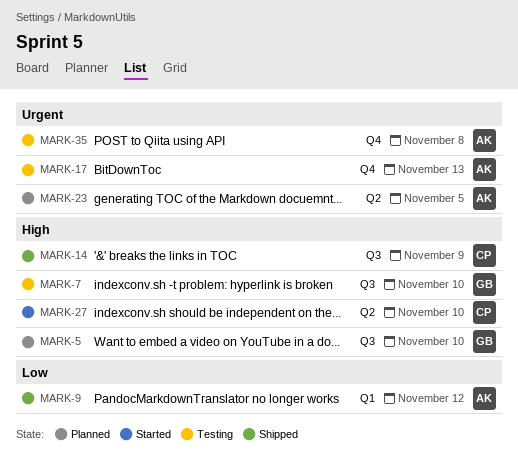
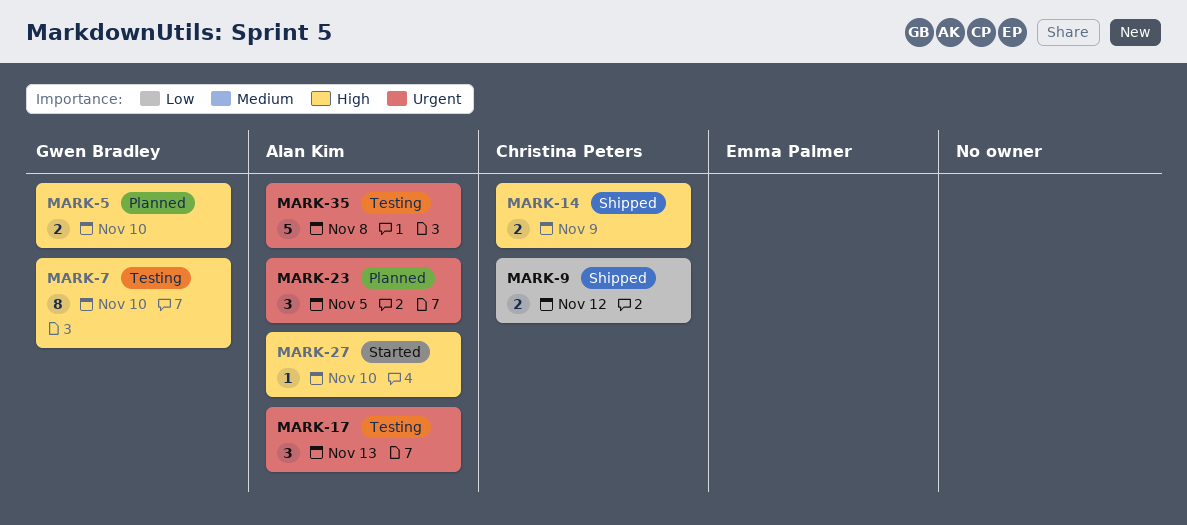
MARK-9, owner: Alan Kim -> Christina Peters
MARK-27, owner: Christina Peters -> Alan Kim

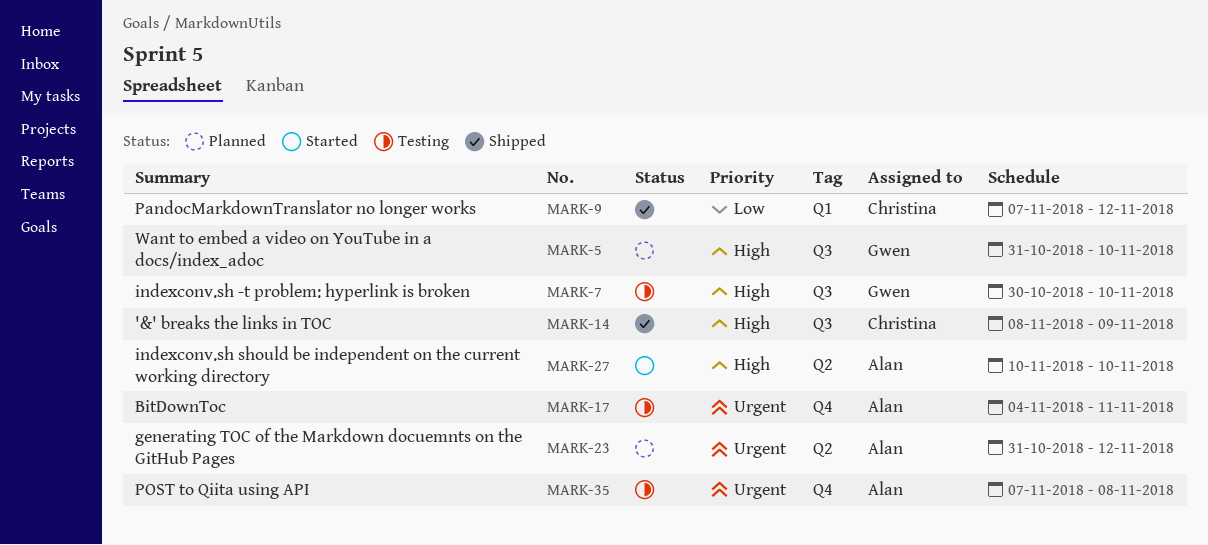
MARK-17, due: Nov 13 -> Nov 11
MARK-23, due: Nov 5 -> Nov 12

